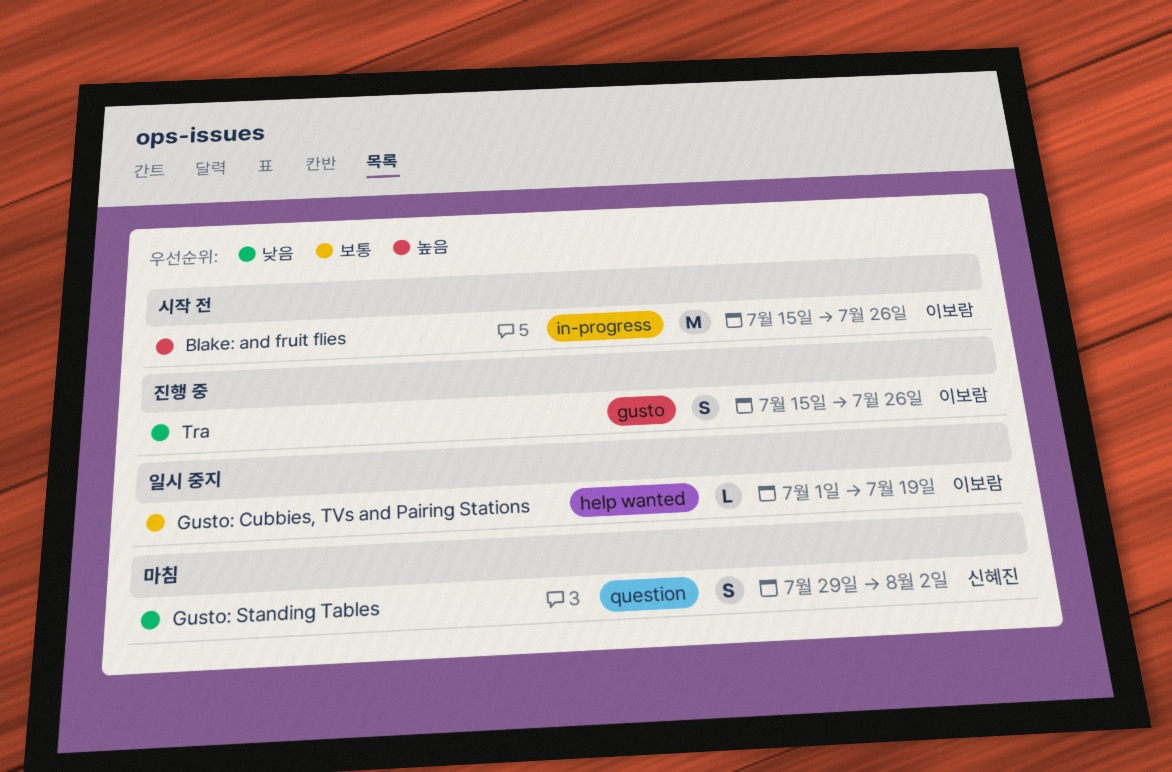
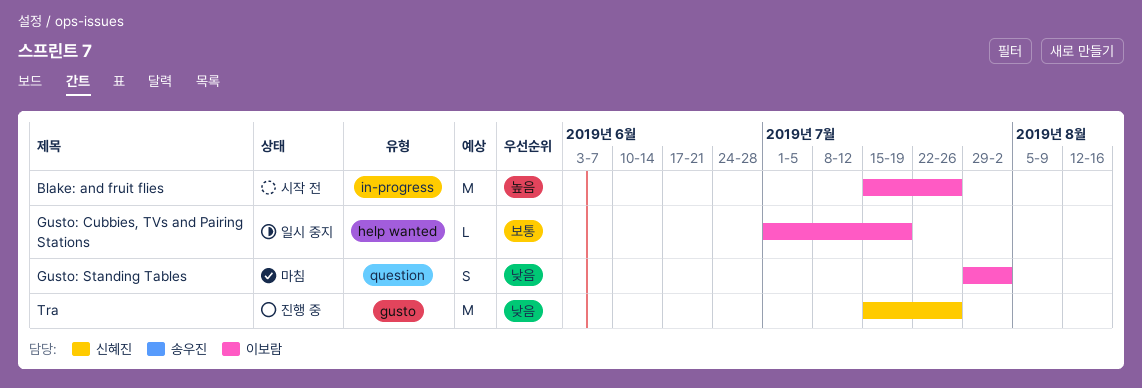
Gusto: Standing Tables, owner: 신혜진 -> 이보람
Tra, owner: 이보람 -> 신혜진
Tra, estimate: S -> M

